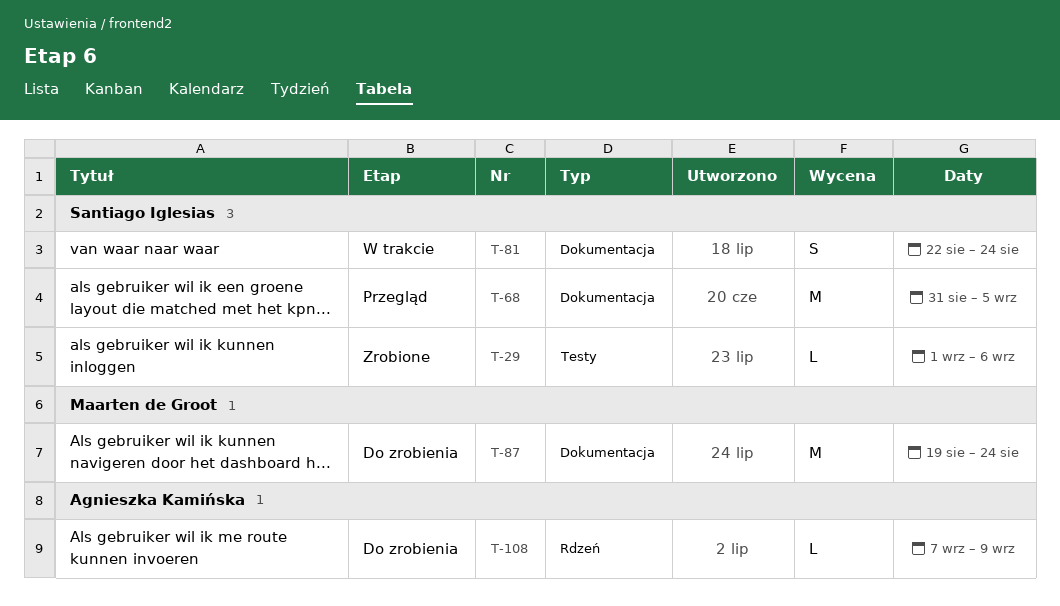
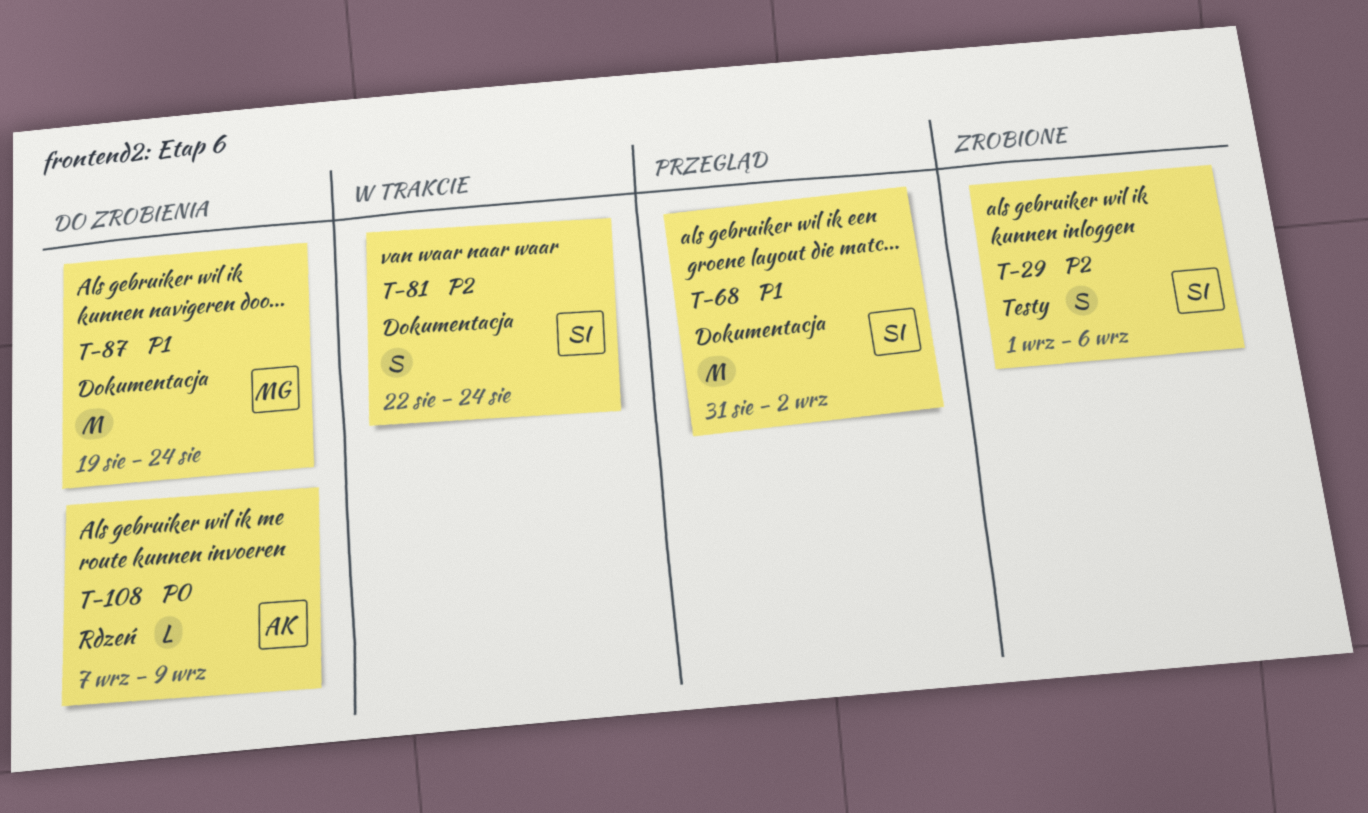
T-29, estimate: L -> S
T-68, due: Sep 5 -> Sep 2

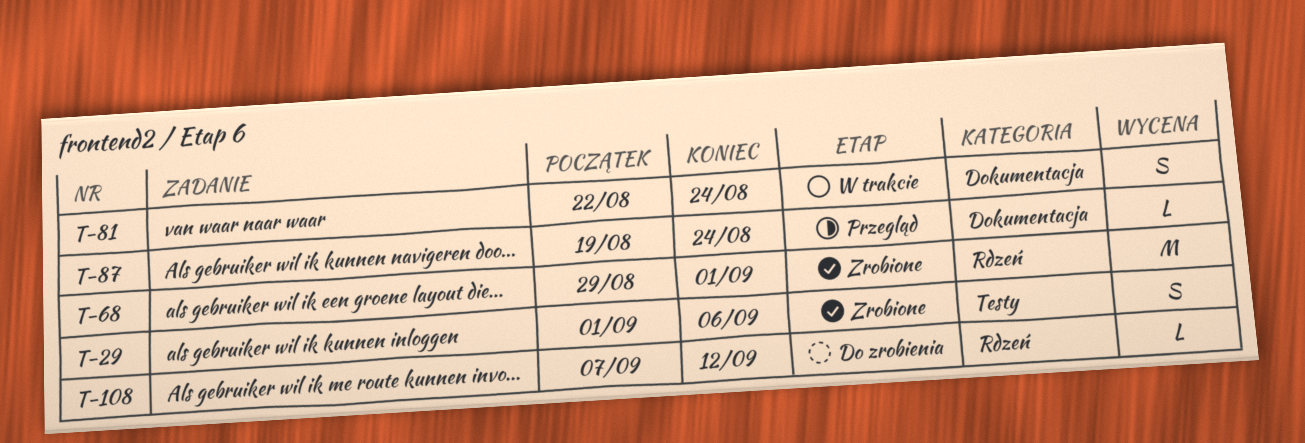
T-68, status: Przegląd -> Zrobione
T-68, label: Dokumentacja -> Rdzeń
T-68, start: Aug 31 -> Aug 29
T-68, due: Sep 2 -> Sep 1
T-87, status: Do zrobienia -> Przegląd
T-87, estimate: M -> L
T-108, due: Sep 9 -> Sep 12

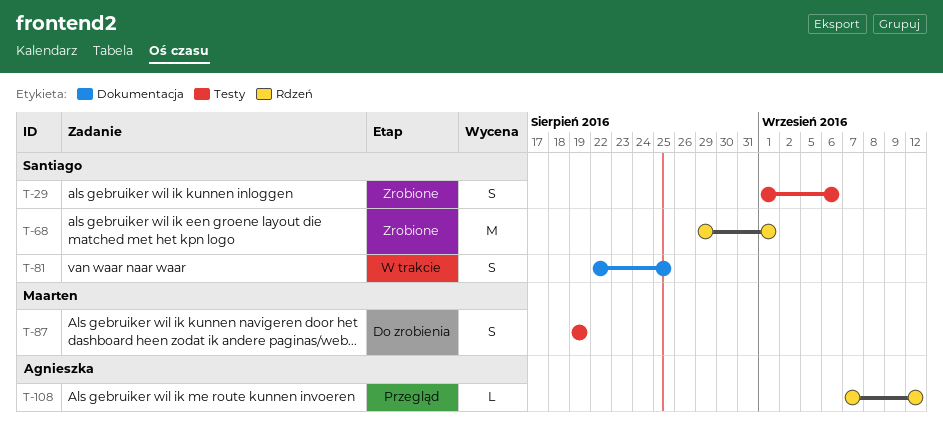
T-81, due: Aug 24 -> Aug 25
T-87, status: Przegląd -> Do zrobienia
T-87, label: Dokumentacja -> Testy
T-87, estimate: L -> S
T-87, due: Aug 24 -> Aug 19
T-108, status: Do zrobienia -> Przegląd

